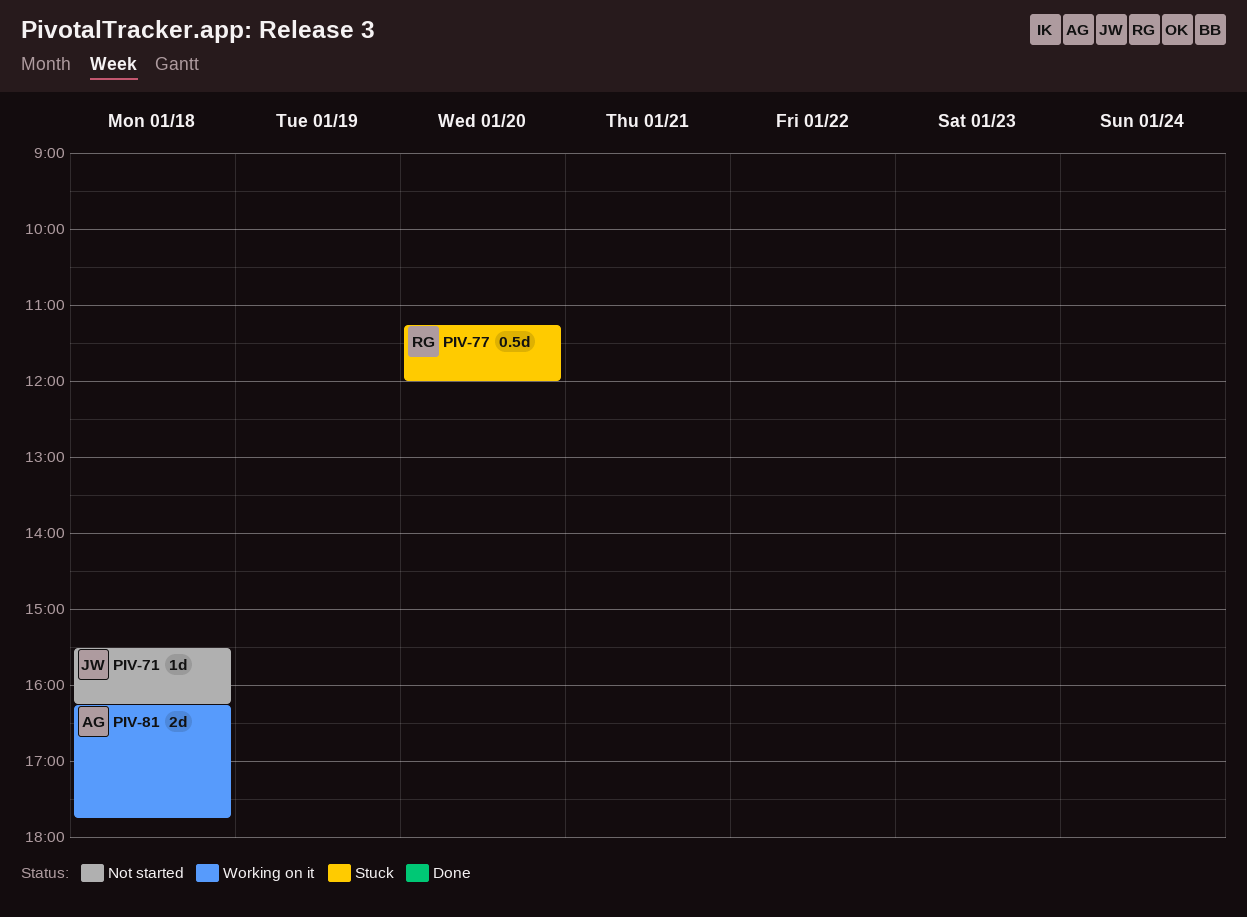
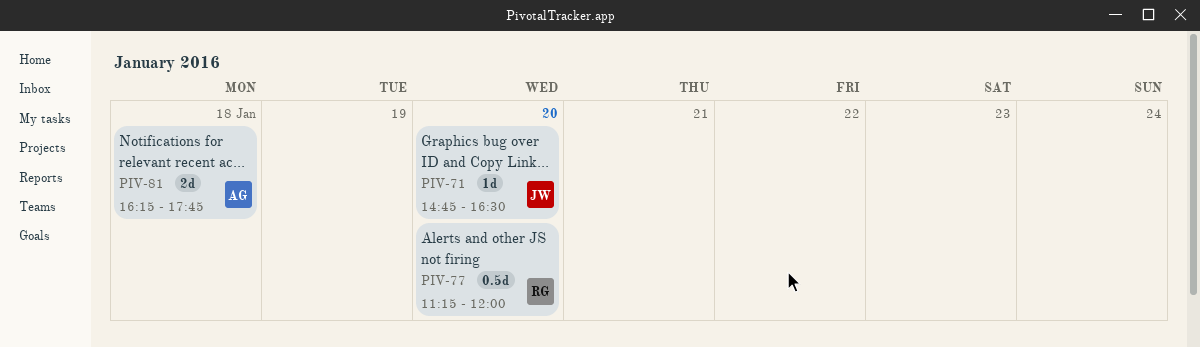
PIV-71, day: Jan 18 -> Jan 20
PIV-71, begins: 15:30 -> 14:45
PIV-71, ends: 16:15 -> 16:30

